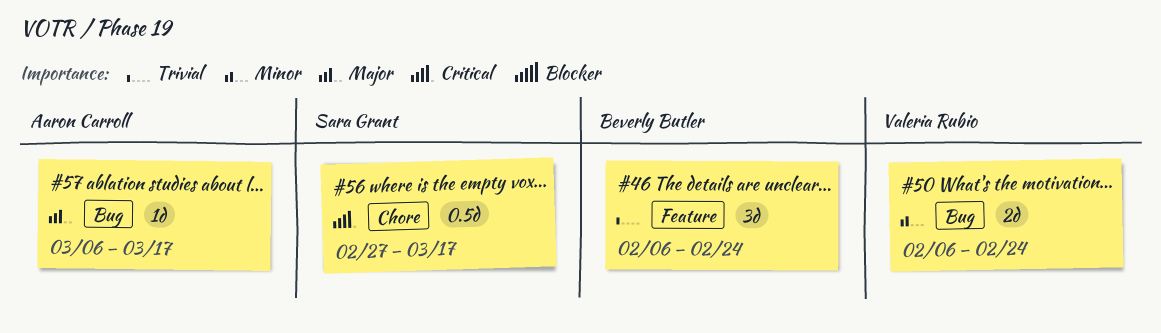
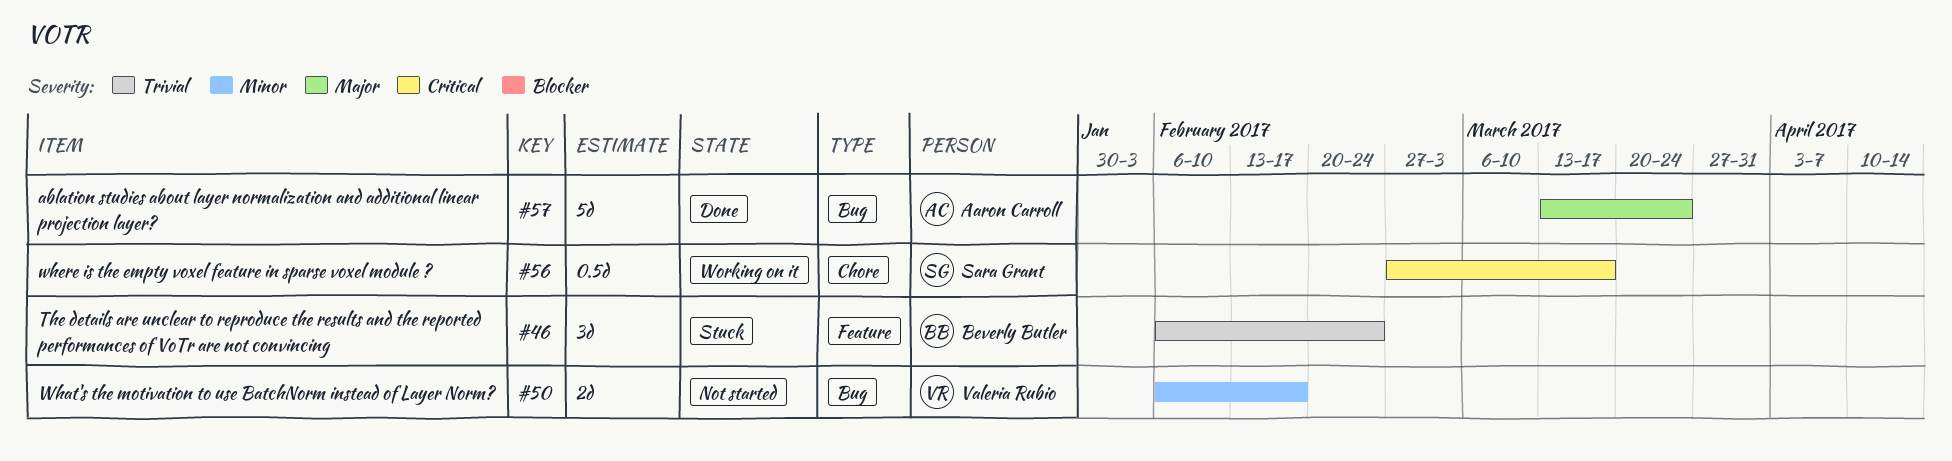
#50, due: Feb 24 -> Feb 17
#57, estimate: 1d -> 5d
#57, start: Mar 6 -> Mar 13
#57, due: Mar 17 -> Mar 24

